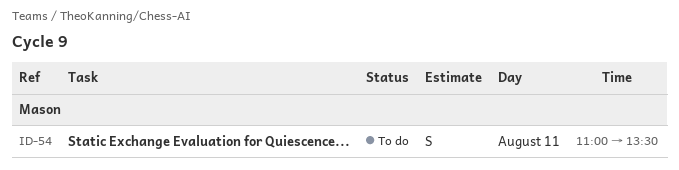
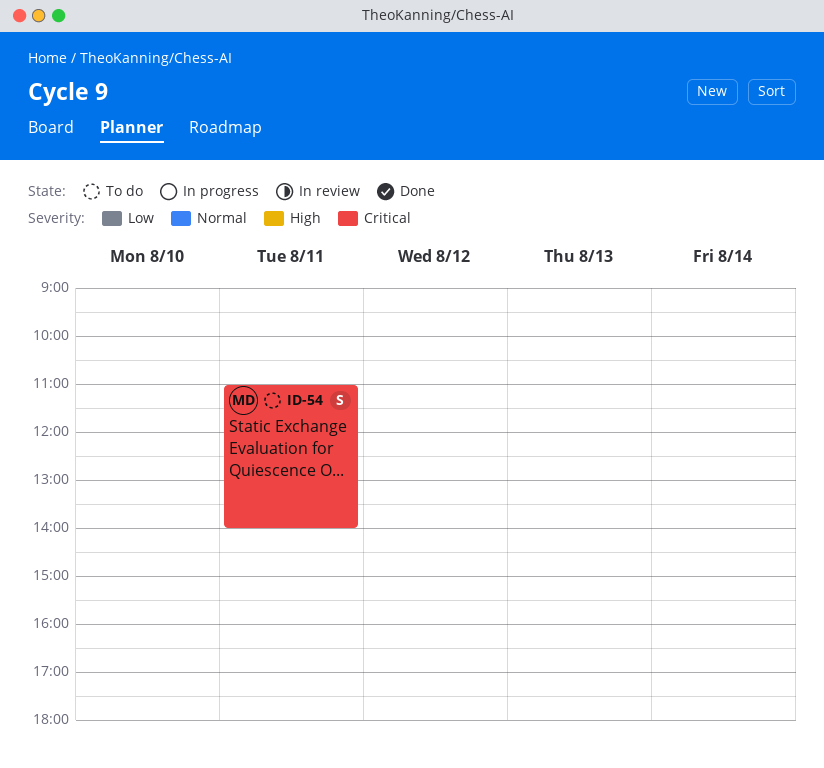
ID-54, ends: 13:30 -> 14:00

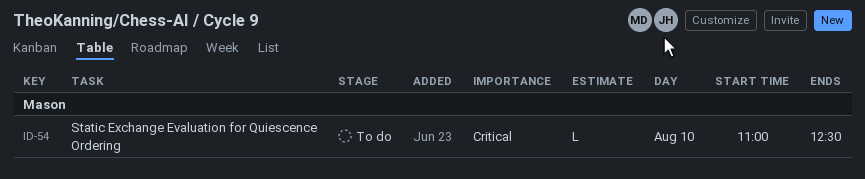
ID-54, estimate: S -> L
ID-54, day: Aug 11 -> Aug 10
ID-54, ends: 14:00 -> 12:30

